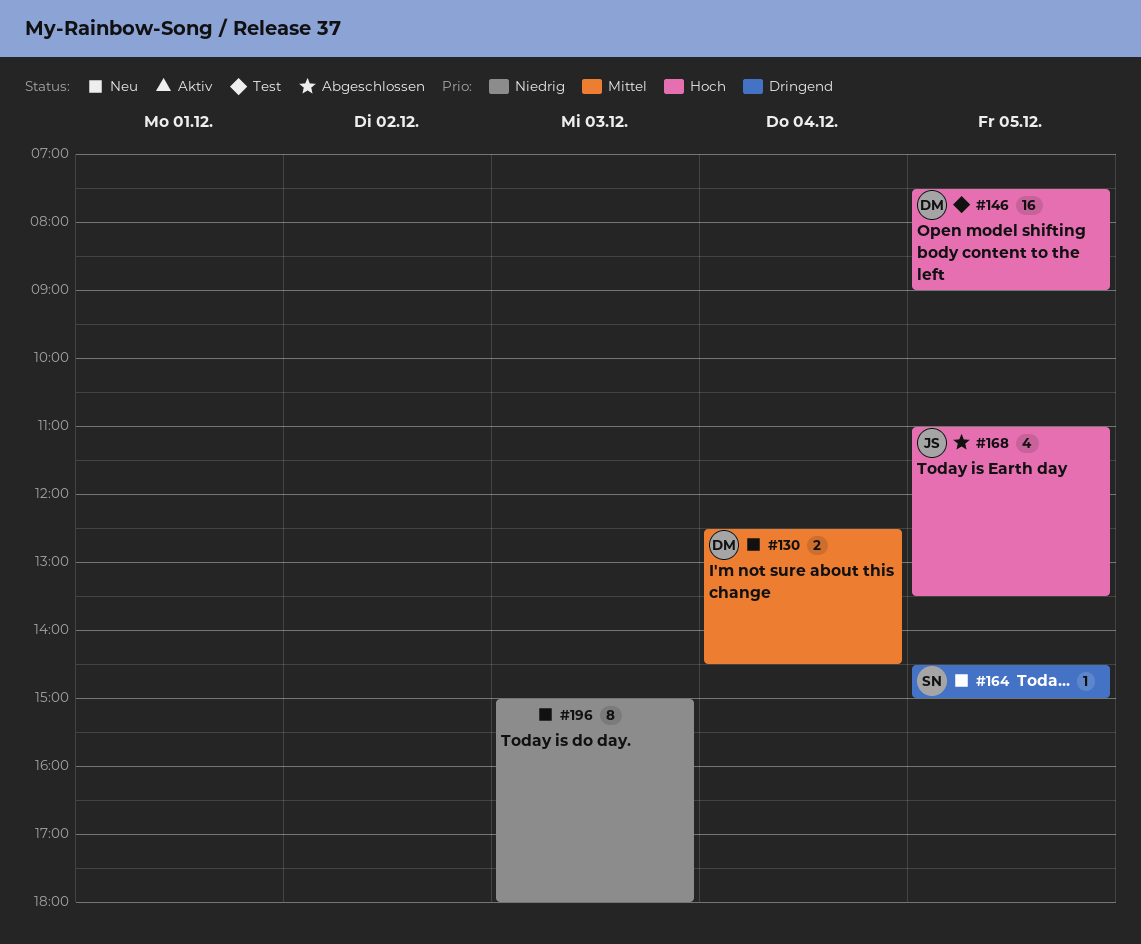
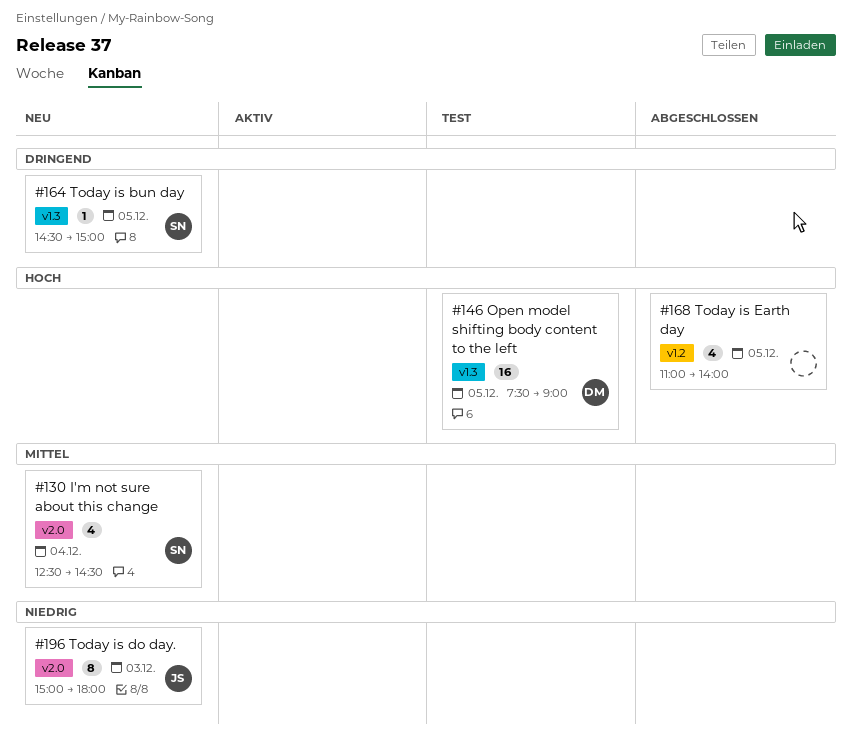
#130, owner: DM -> SN
#130, estimate: 2 -> 4
#168, owner: JS -> none
#168, ends: 13:30 -> 14:00
#196, owner: none -> JS

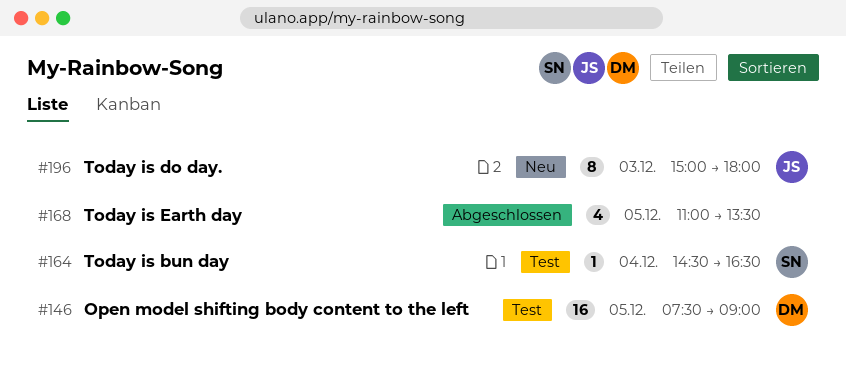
#130: present -> none
#164, status: Neu -> Test
#164, day: Dec 5 -> Dec 4
#164, ends: 15:00 -> 16:30
#168, ends: 14:00 -> 13:30

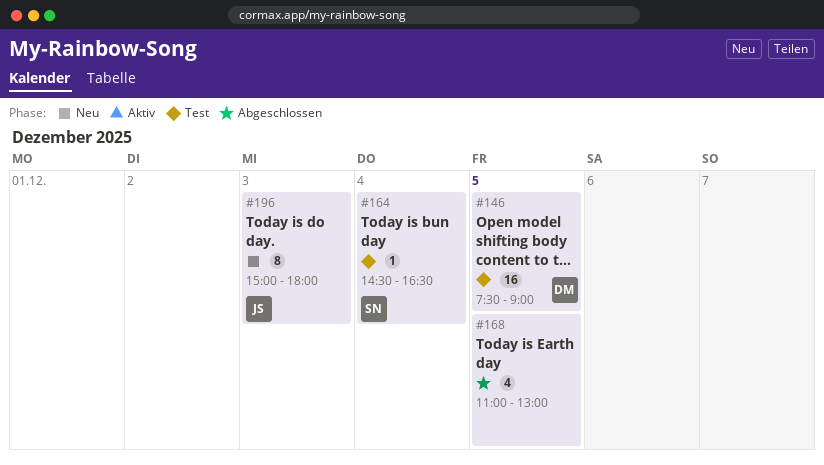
#168, ends: 13:30 -> 13:00

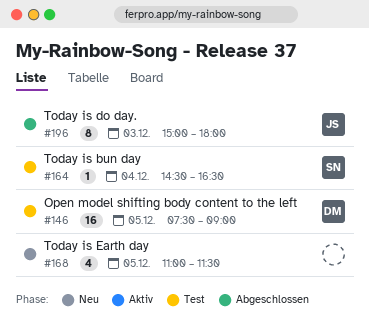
#168, status: Abgeschlossen -> Neu
#168, ends: 13:00 -> 11:30
#196, status: Neu -> Abgeschlossen

